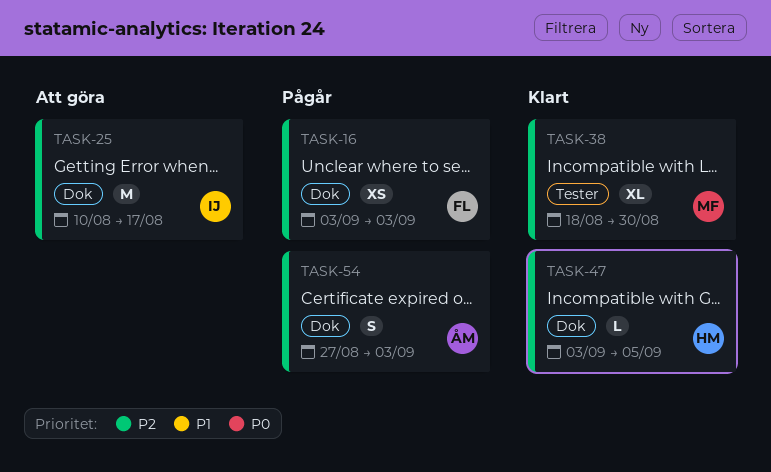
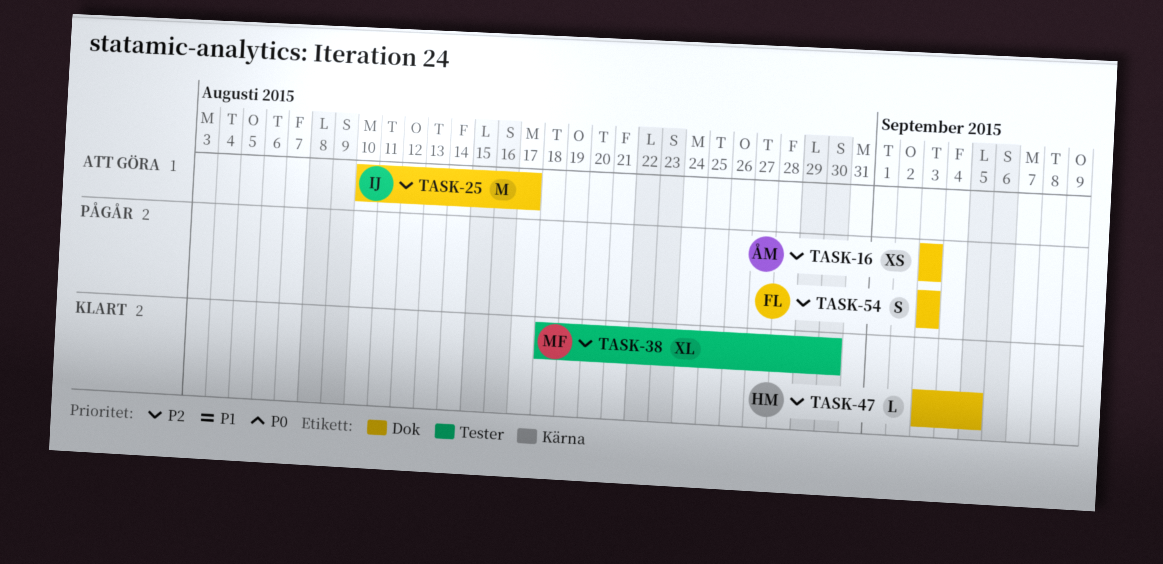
TASK-16, owner: FL -> ÅM
TASK-54, owner: ÅM -> FL
TASK-54, start: Aug 27 -> Sep 3

